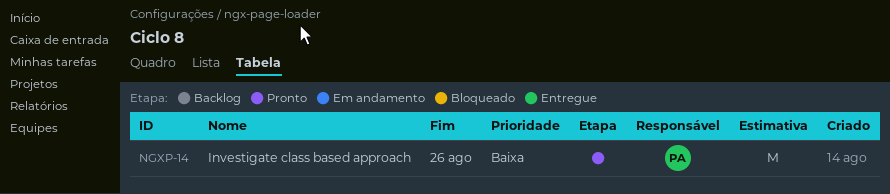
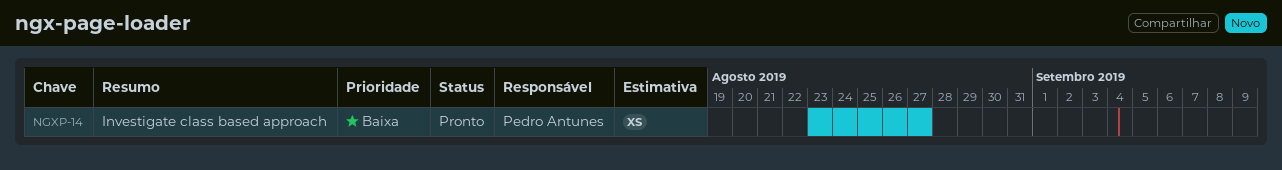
NGXP-14, estimate: M -> XS
NGXP-14, due: Aug 26 -> Aug 27

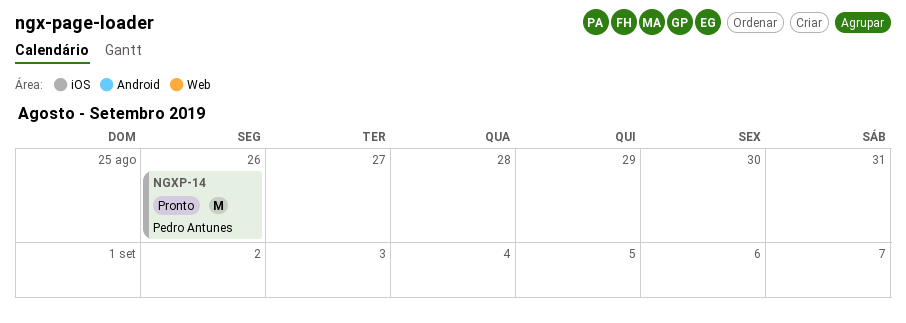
NGXP-14, estimate: XS -> M
NGXP-14, due: Aug 27 -> Aug 26

